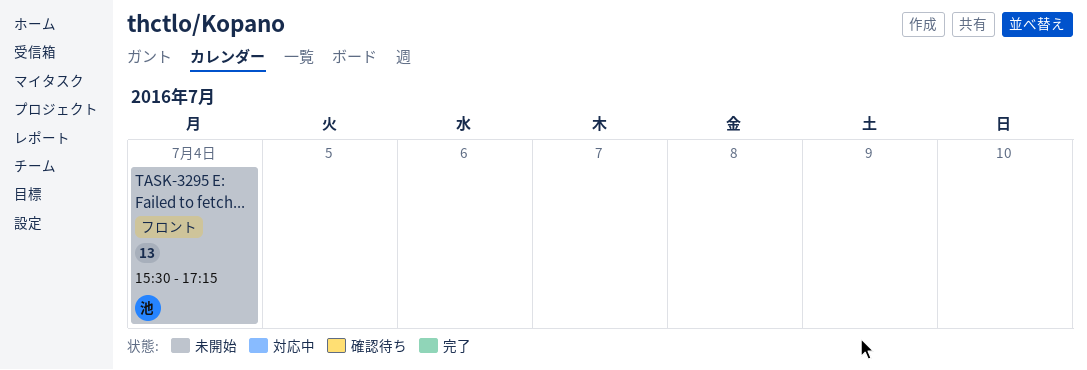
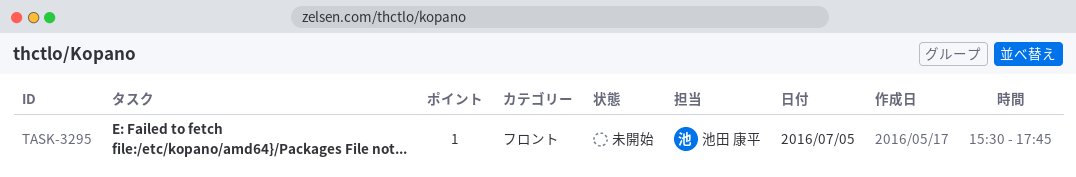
TASK-3295, estimate: 13 -> 1
TASK-3295, day: Jul 4 -> Jul 5
TASK-3295, ends: 17:15 -> 17:45

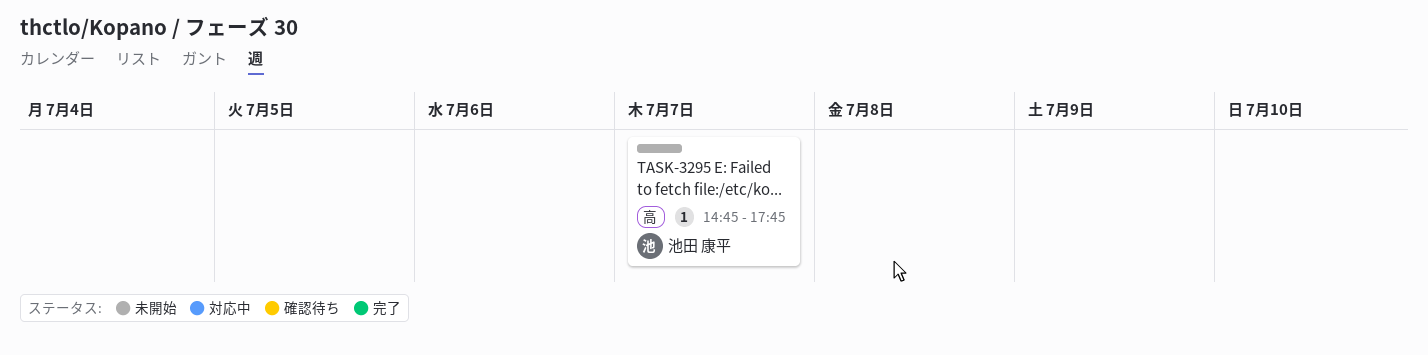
TASK-3295, day: Jul 5 -> Jul 7
TASK-3295, begins: 15:30 -> 14:45

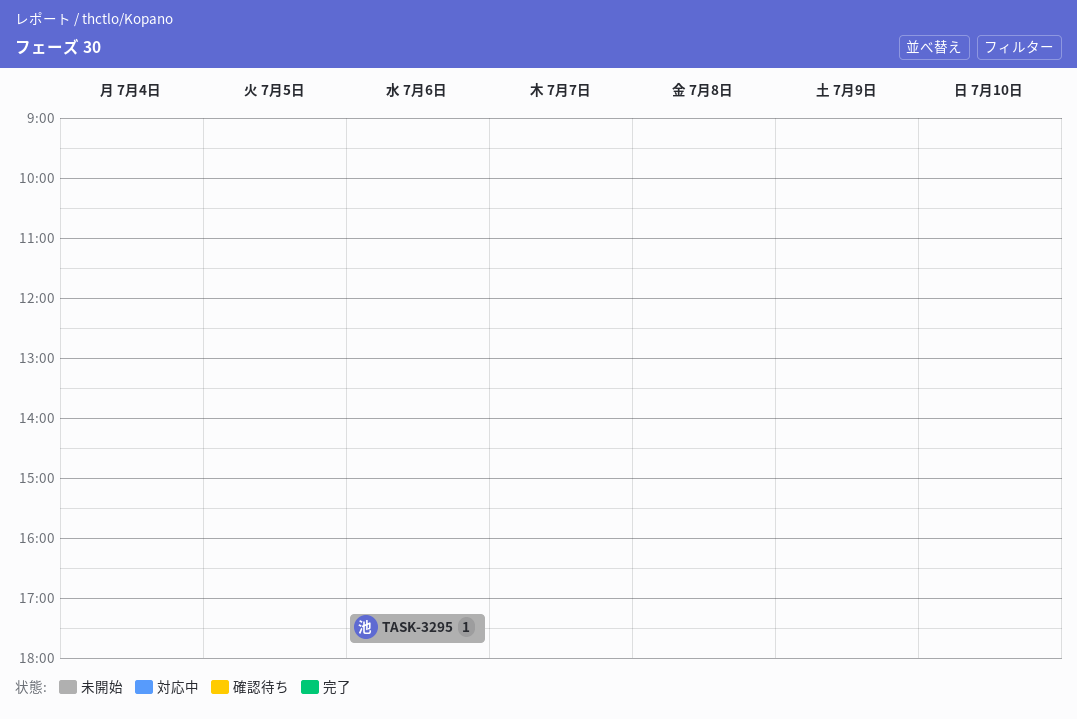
TASK-3295, day: Jul 7 -> Jul 6
TASK-3295, begins: 14:45 -> 17:15

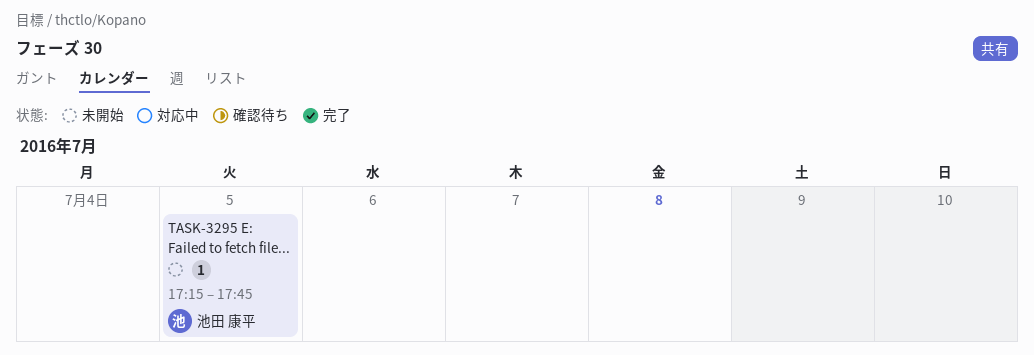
TASK-3295, day: Jul 6 -> Jul 5

